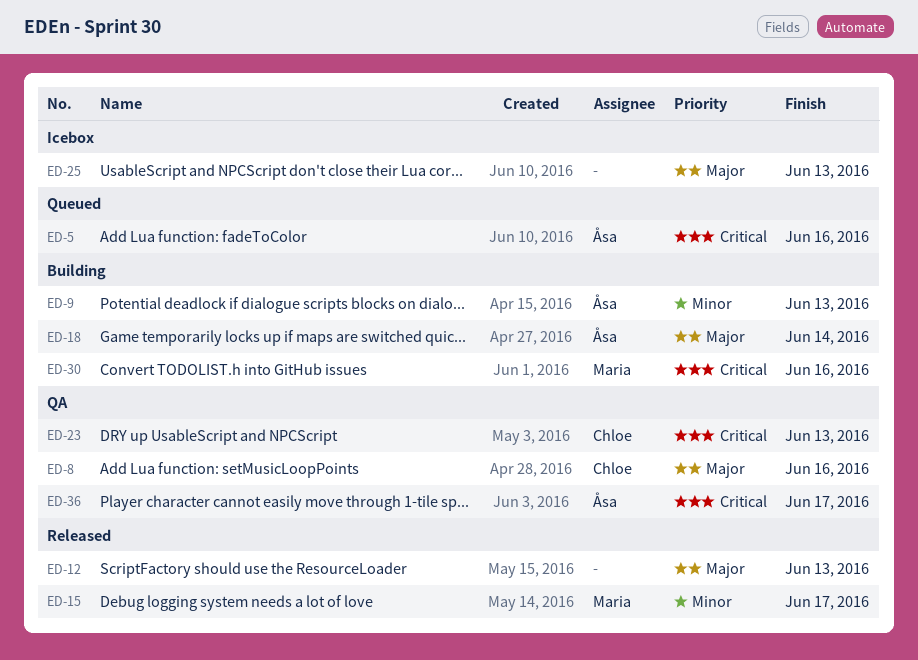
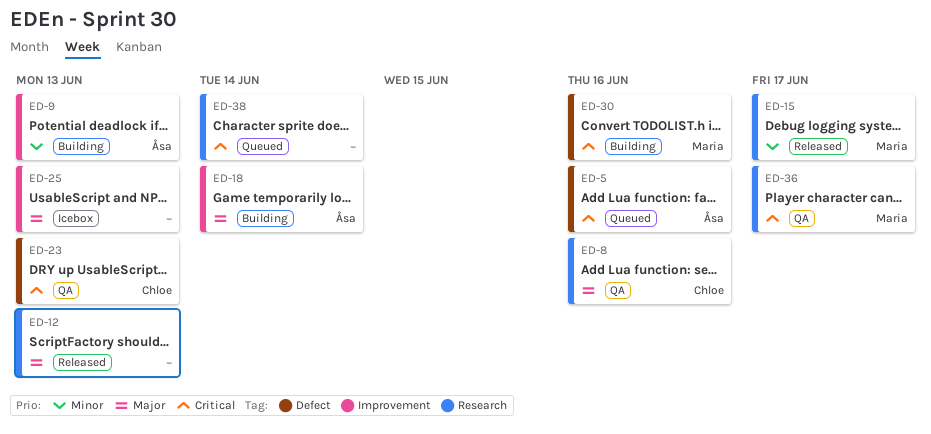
ED-36, owner: Åsa -> Maria
ED-38: none -> present

